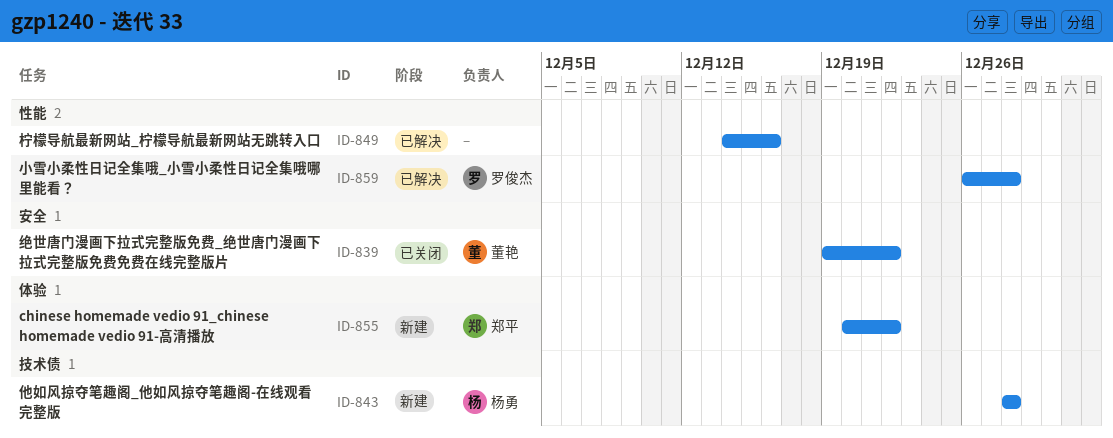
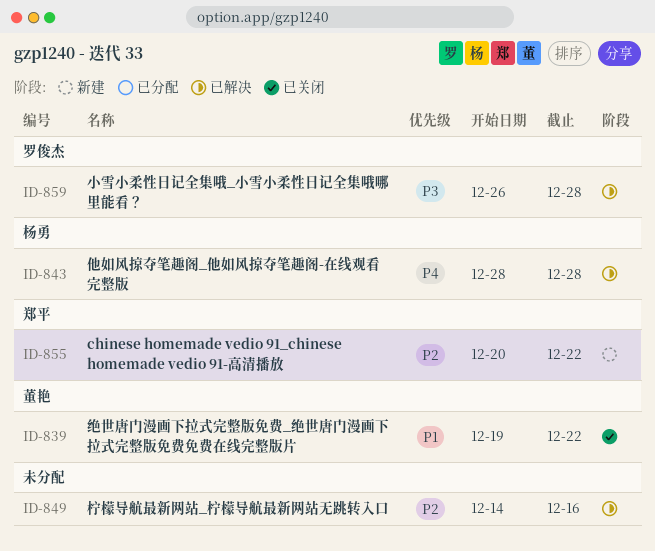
ID-843, status: 新建 -> 已解决

